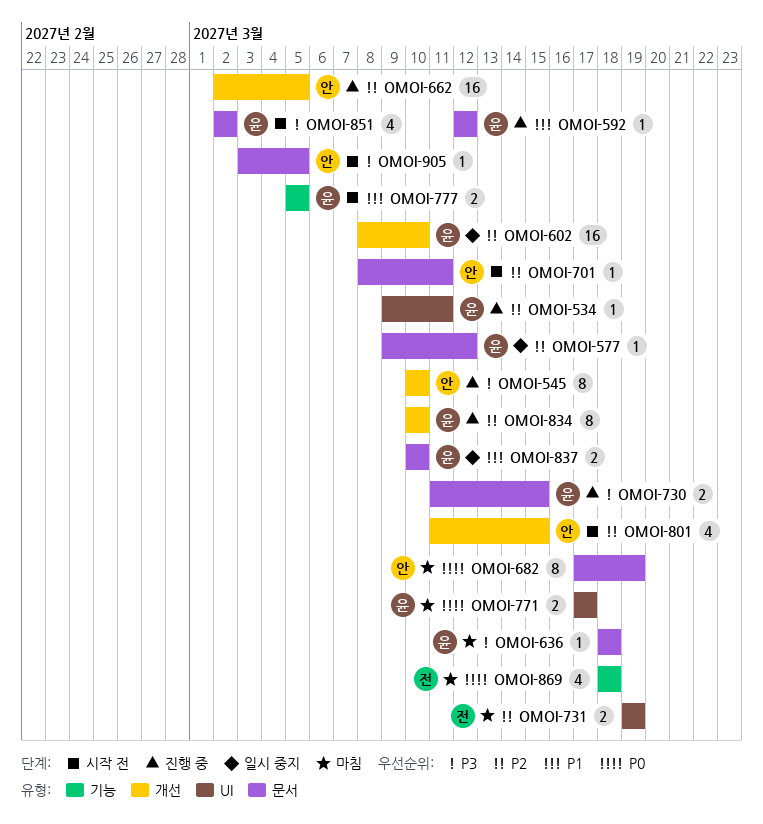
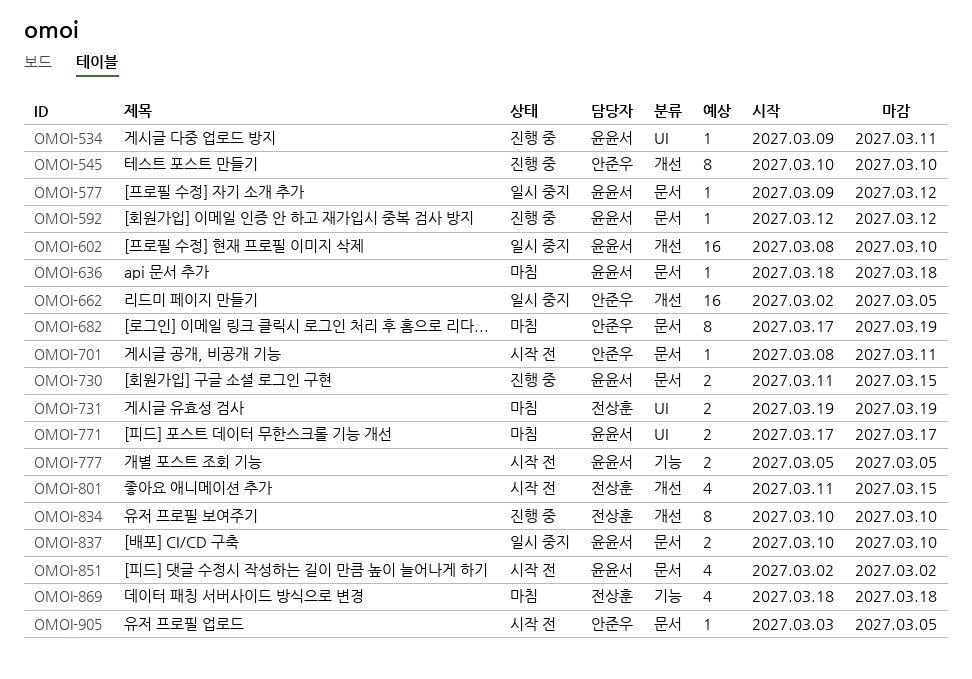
OMOI-662, status: 진행 중 -> 일시 중지
OMOI-801, owner: 안준우 -> 전상훈
OMOI-834, owner: 윤윤서 -> 전상훈

